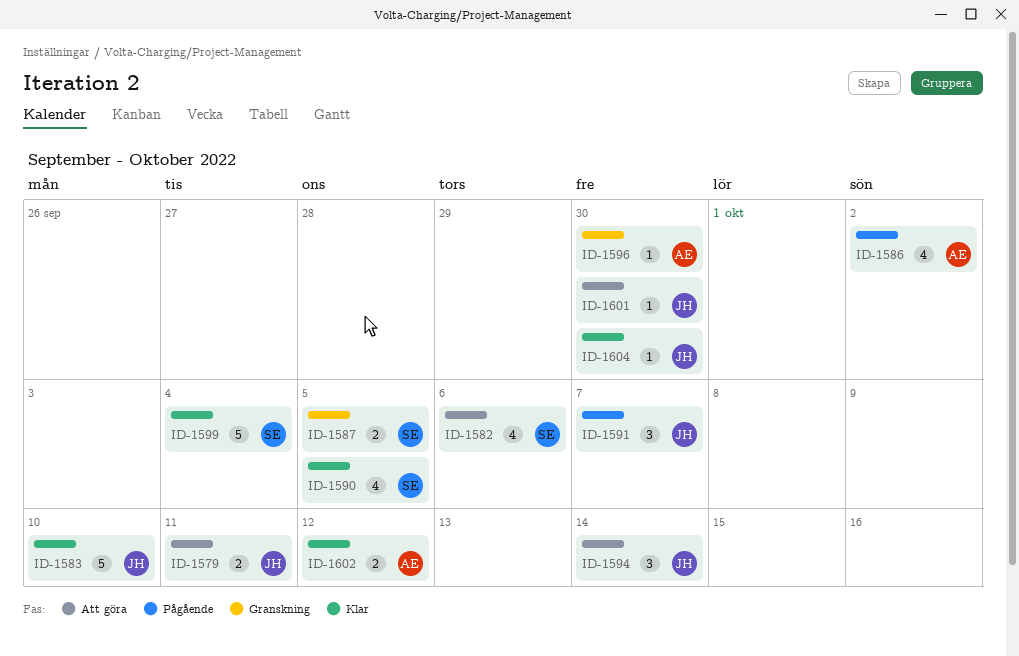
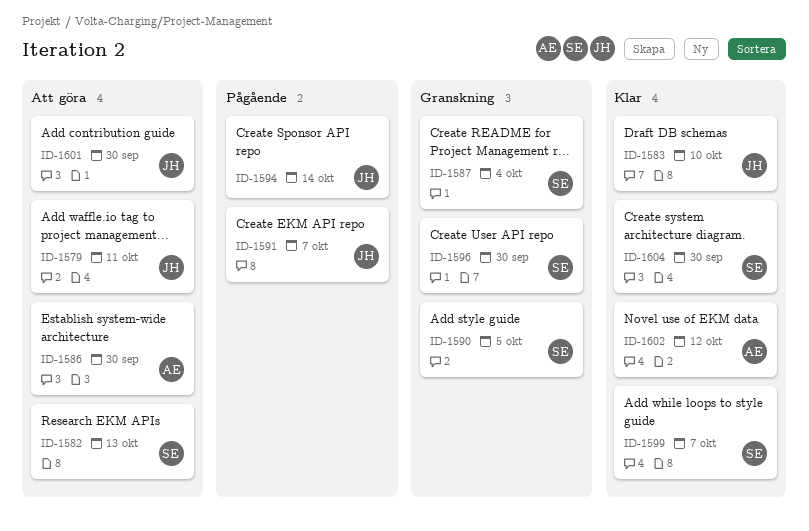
ID-1582, due: Oct 6 -> Oct 13
ID-1586, status: Pågående -> Att göra
ID-1586, due: Oct 2 -> Sep 30
ID-1587, due: Oct 5 -> Oct 4
ID-1590, status: Klar -> Granskning
ID-1594, status: Att göra -> Pågående
ID-1596, owner: AE -> SE
ID-1599, due: Oct 4 -> Oct 7
ID-1604, owner: JH -> SE

